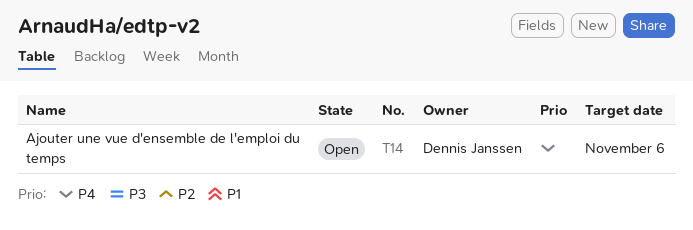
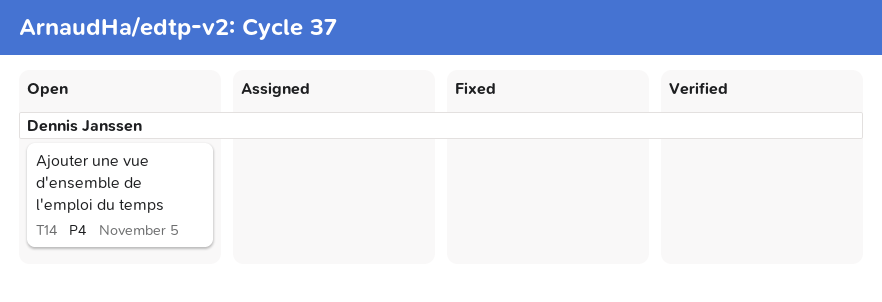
T14, due: Nov 6 -> Nov 5

